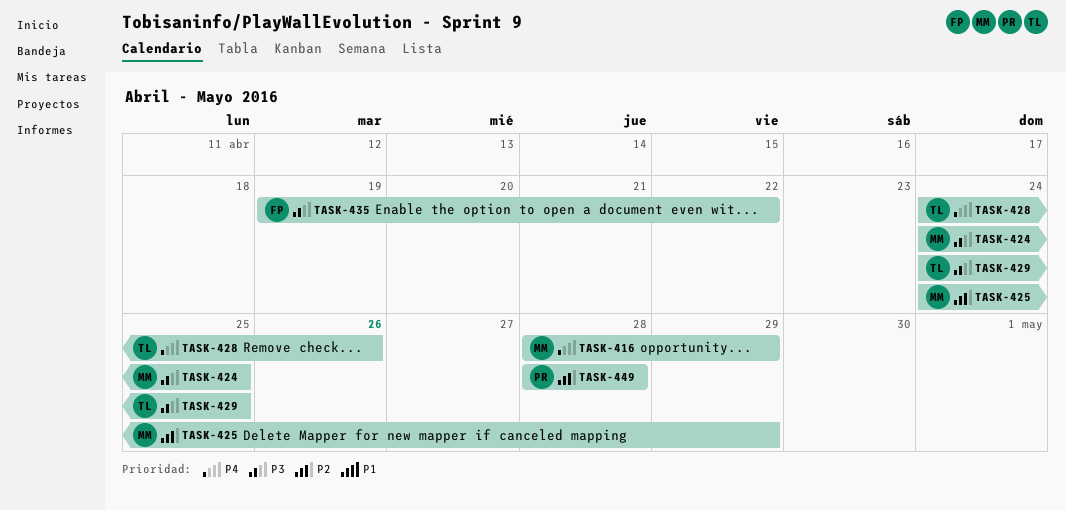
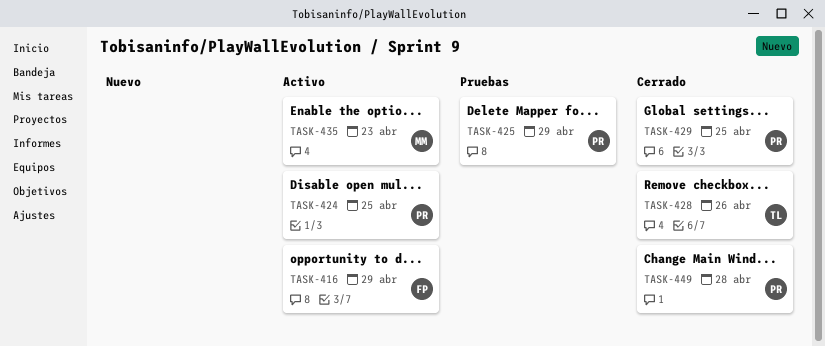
TASK-416, owner: MM -> FP
TASK-424, owner: MM -> PR
TASK-425, owner: MM -> PR
TASK-429, owner: TL -> PR
TASK-435, owner: FP -> MM
TASK-435, due: Apr 22 -> Apr 23

